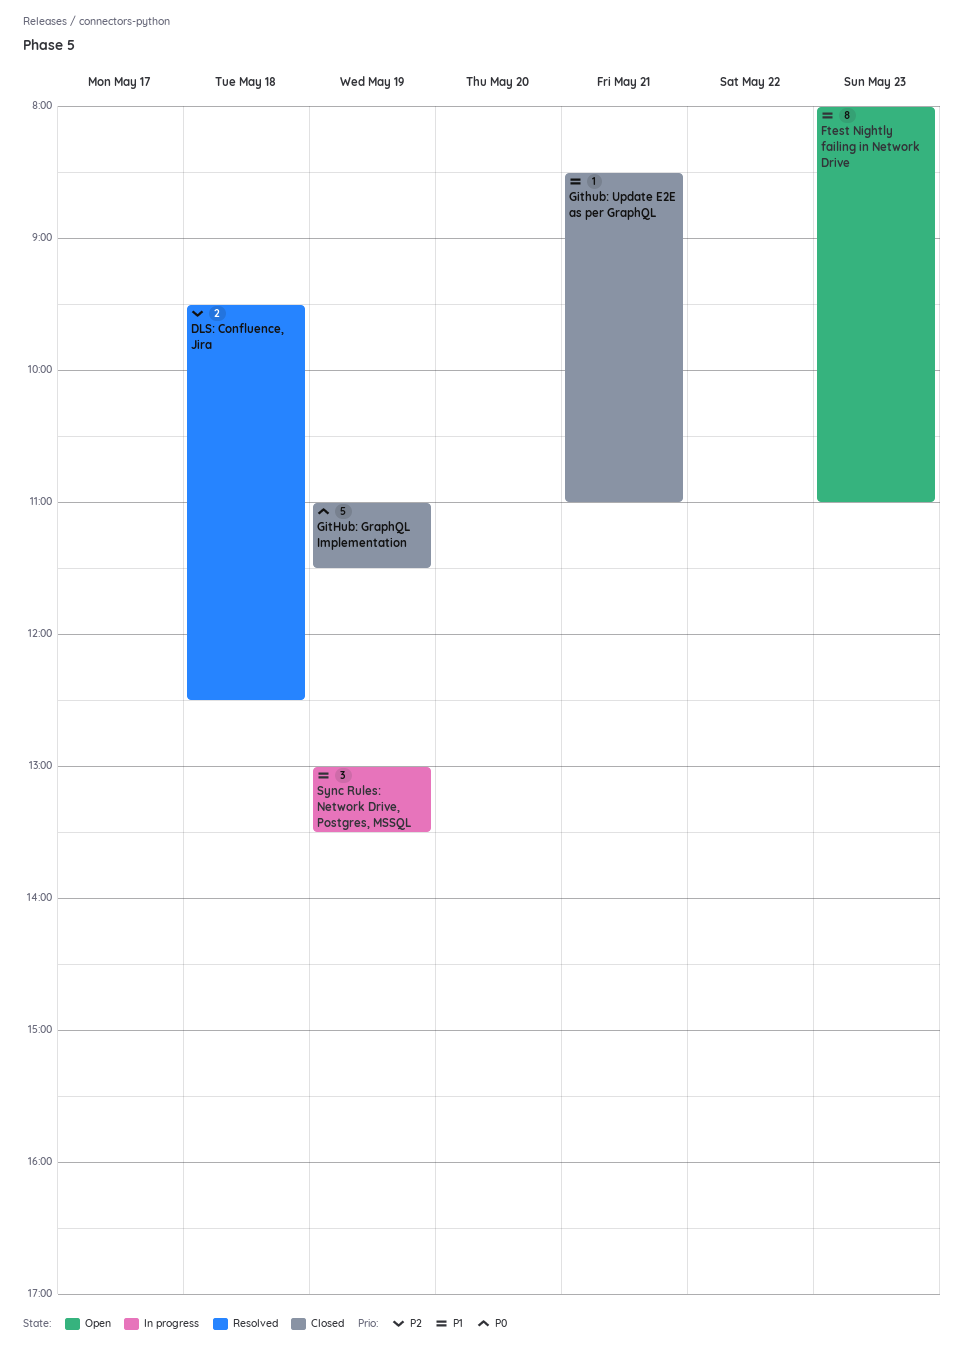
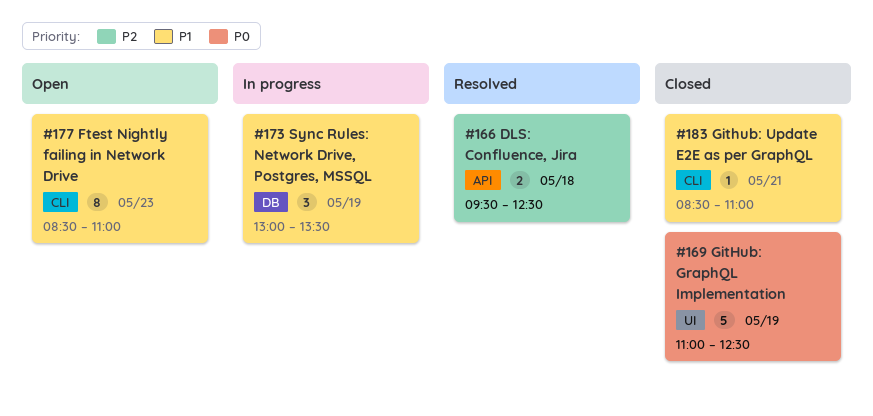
Ftest Nightly failing in Network Drive, begins: 08:00 -> 08:30
GitHub: GraphQL Implementation, ends: 11:30 -> 12:30

